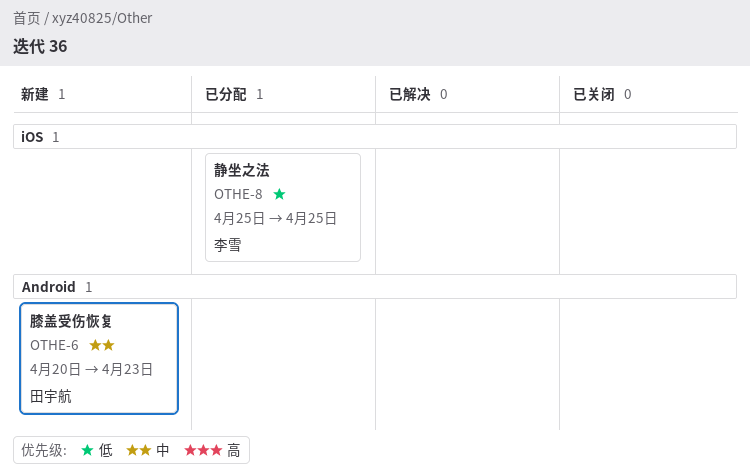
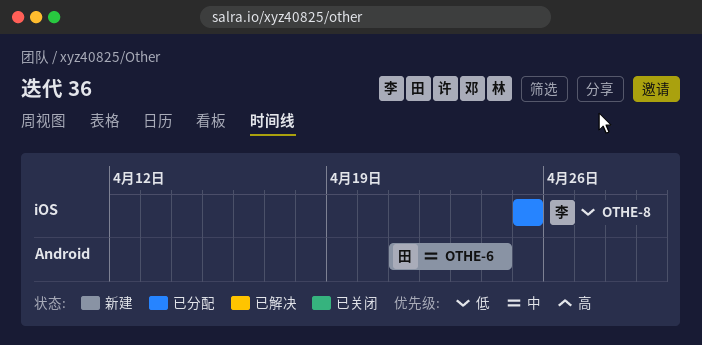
OTHE-6, start: Apr 20 -> Apr 21
OTHE-6, due: Apr 23 -> Apr 24

